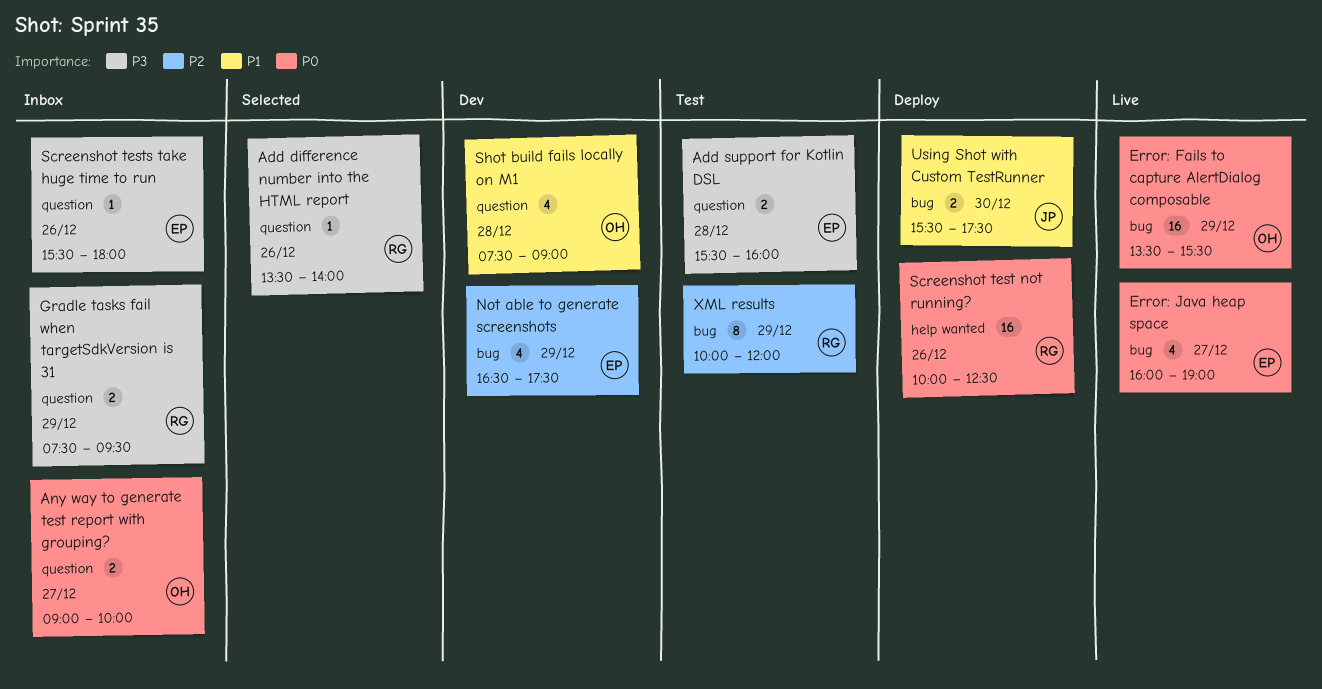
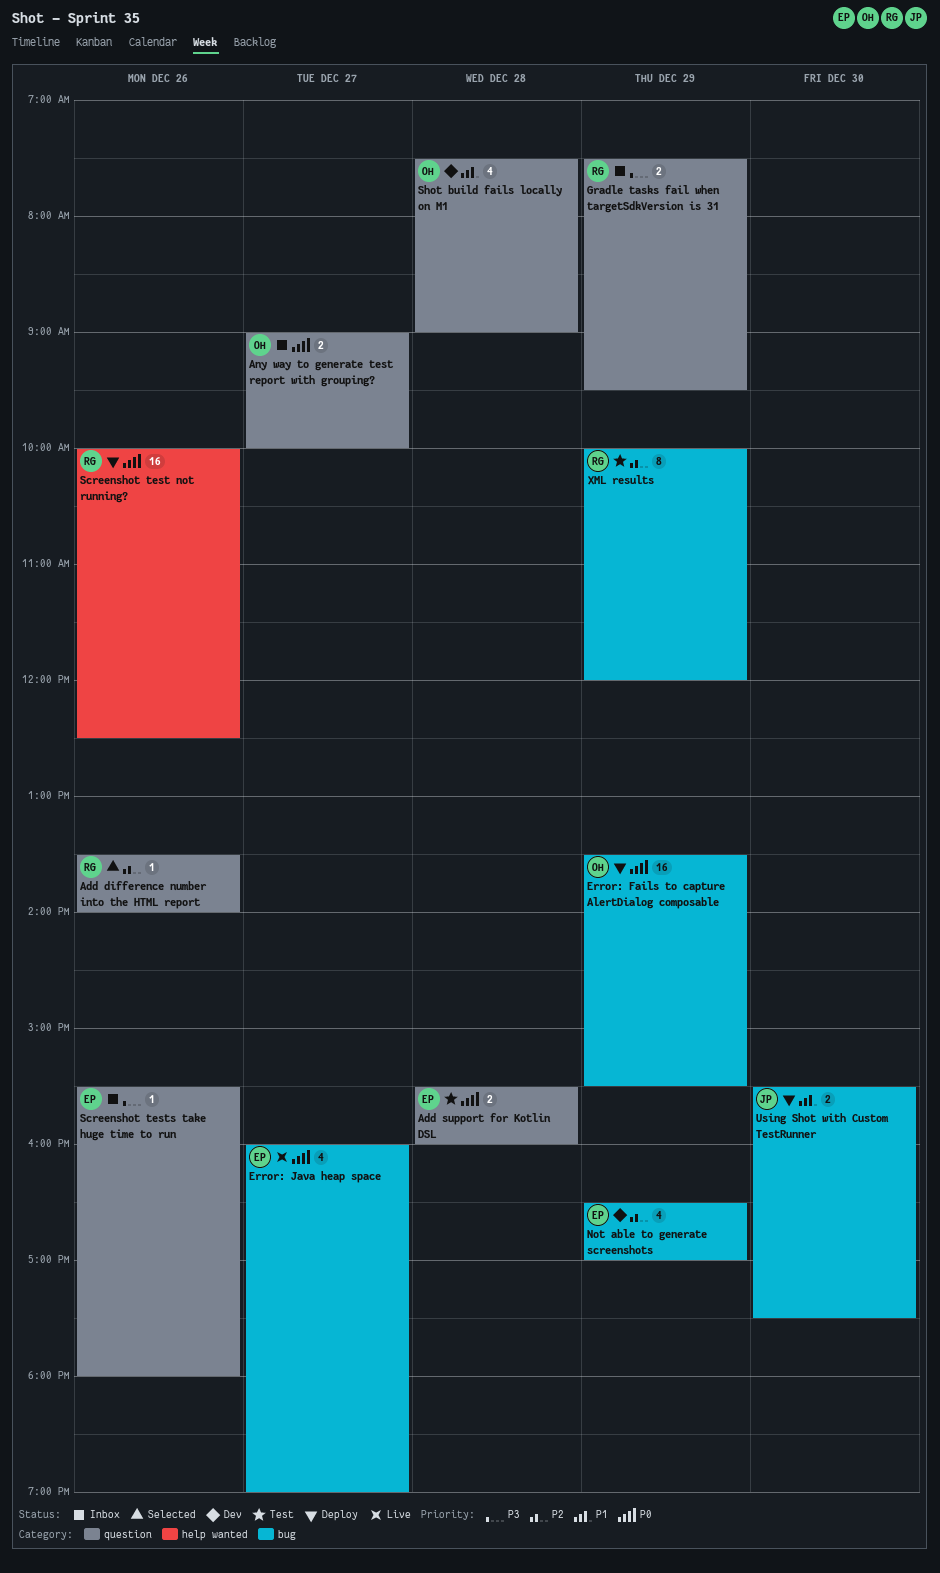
Add difference number into the HTML report, priority: P3 -> P2
Add support for Kotlin DSL, priority: P3 -> P0
Error: Fails to capture AlertDialog composable, status: Live -> Deploy
Not able to generate screenshots, ends: 17:30 -> 17:00

